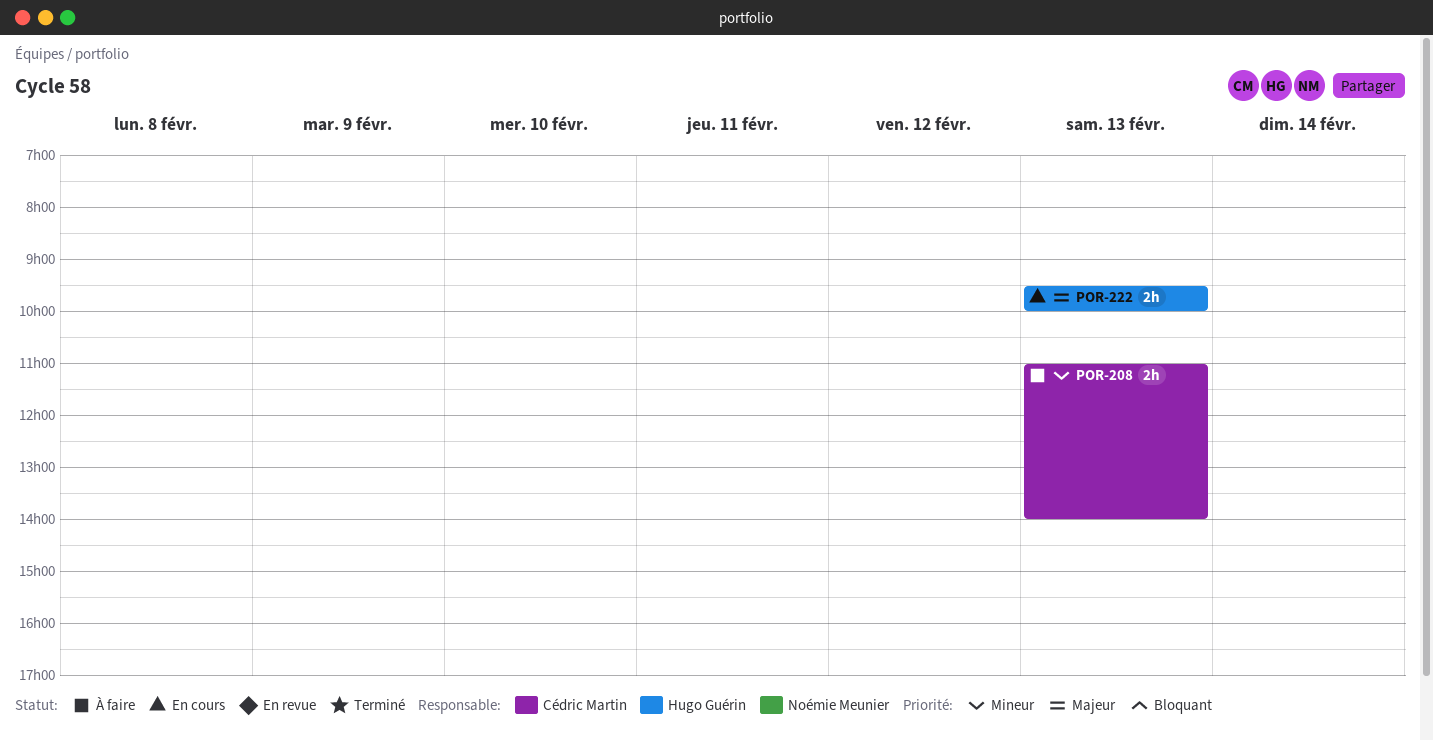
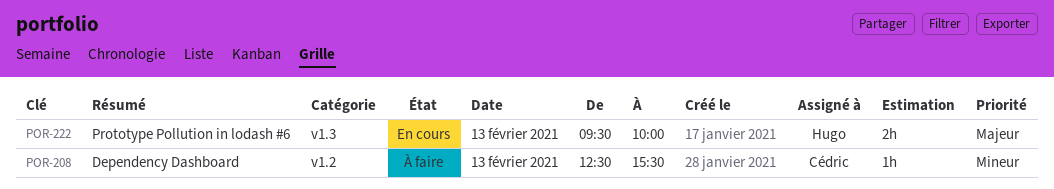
POR-208, estimate: 2h -> 1h
POR-208, begins: 11:00 -> 12:30
POR-208, ends: 14:00 -> 15:30

